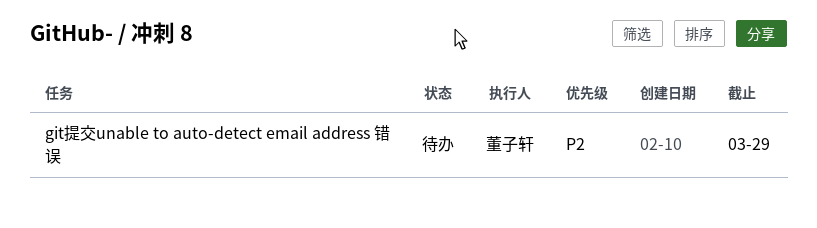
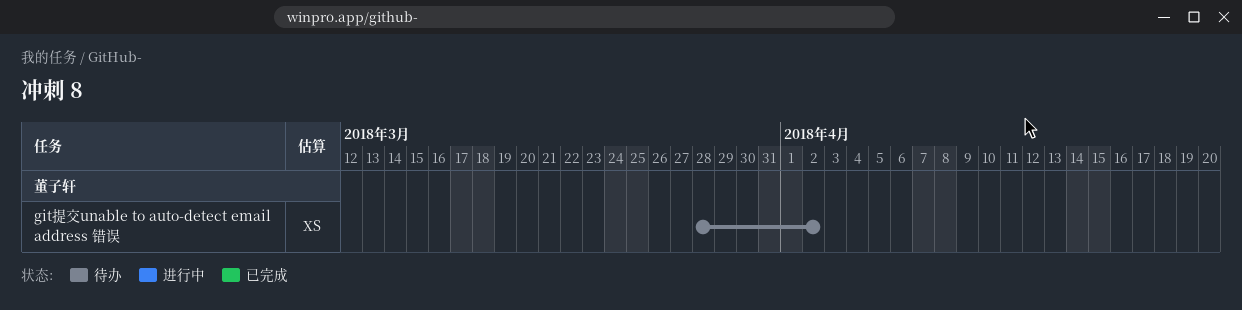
git提交unable to auto-detect email address 错误, due: Mar 29 -> Apr 2

